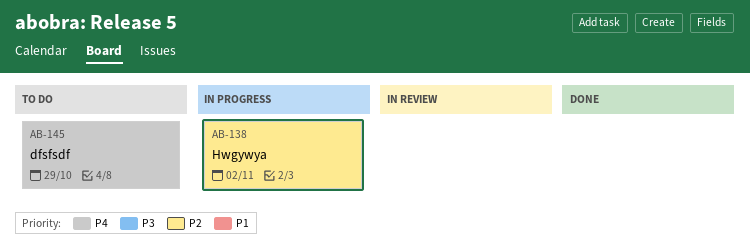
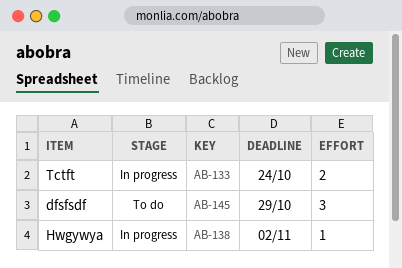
AB-133: none -> present

